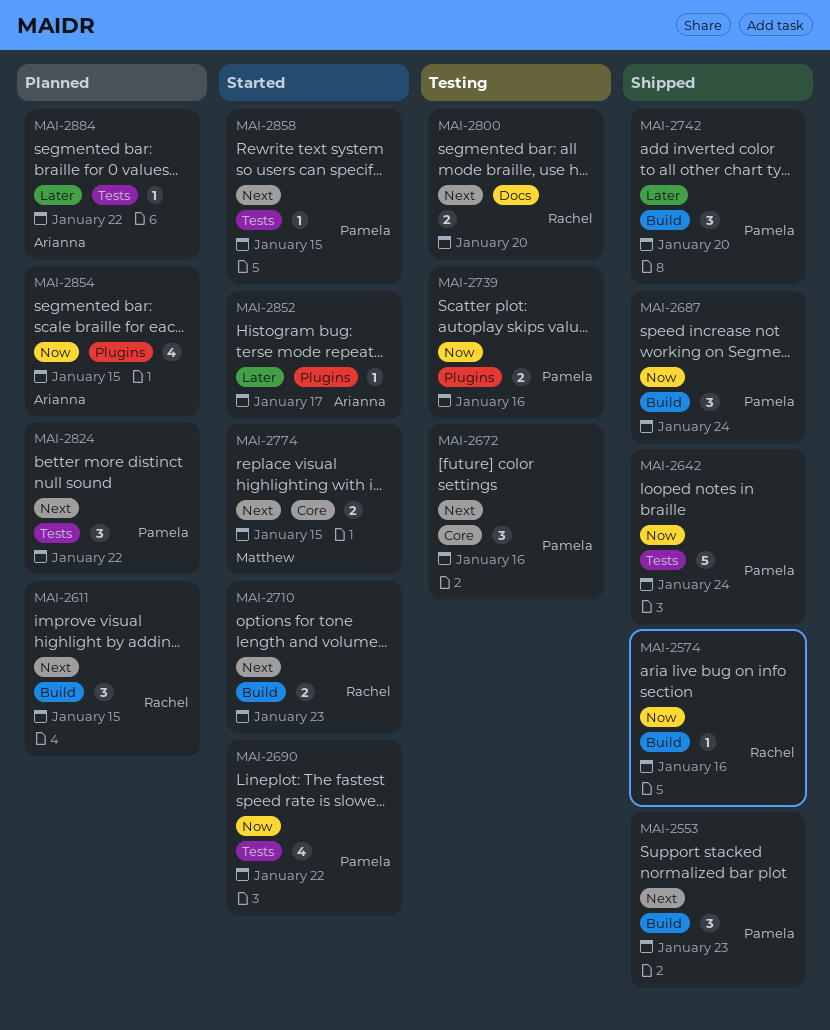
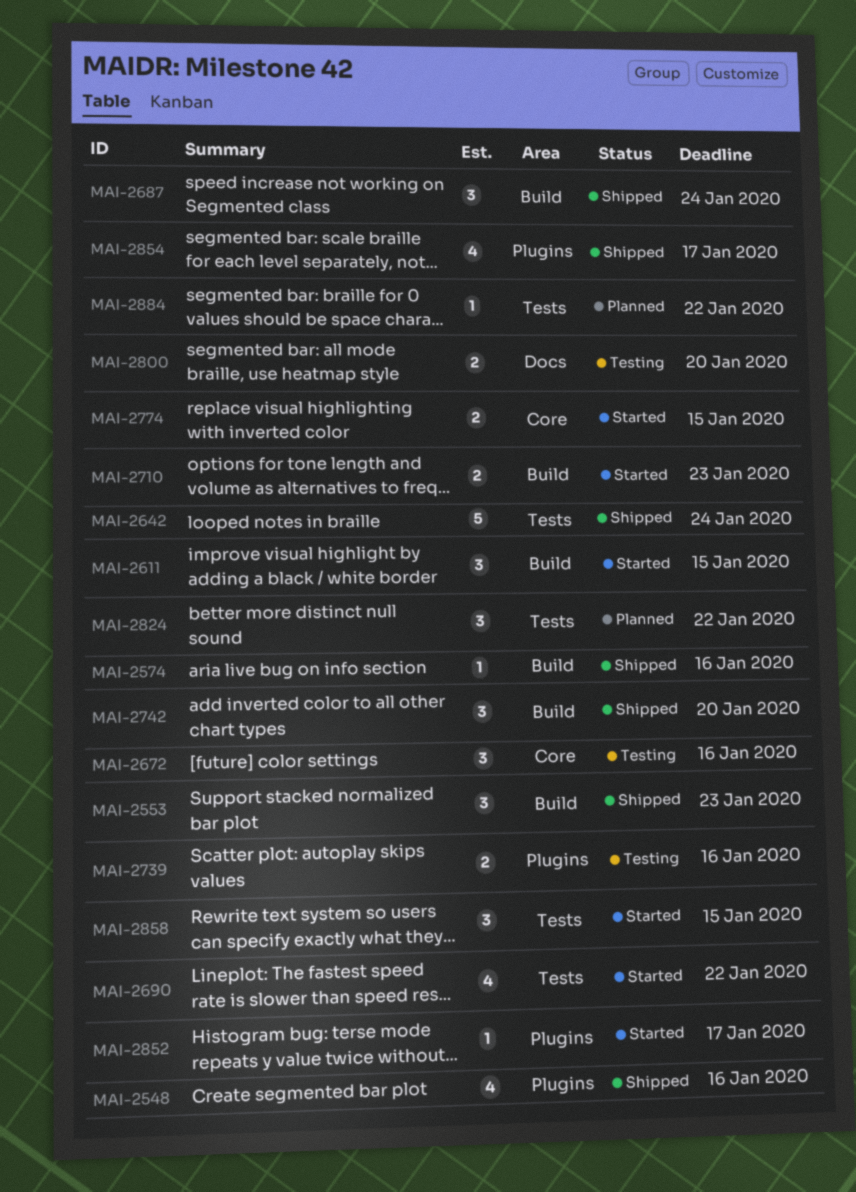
MAI-2548: none -> present
MAI-2611, status: Planned -> Started
MAI-2854, status: Planned -> Shipped
MAI-2854, due: Jan 15 -> Jan 17
MAI-2858, estimate: 1 -> 3

